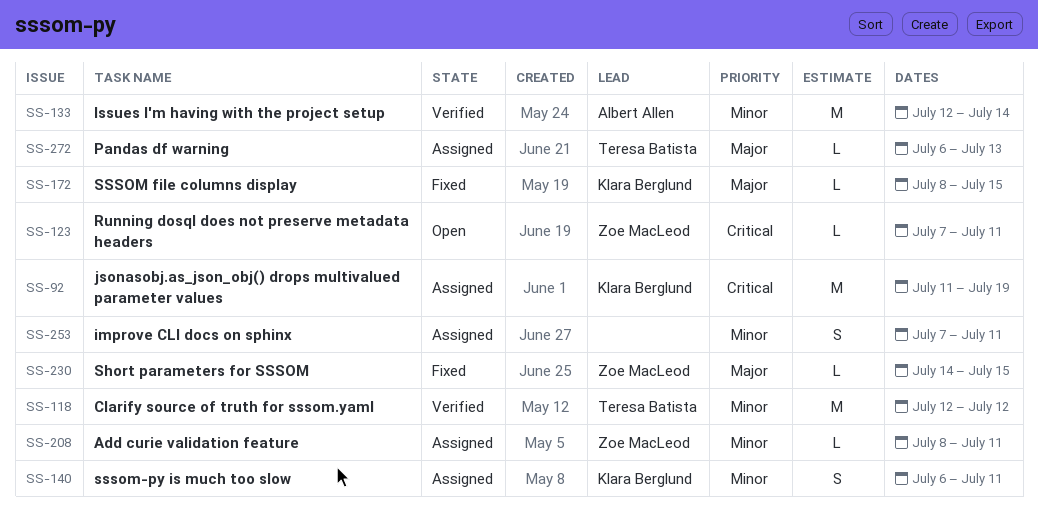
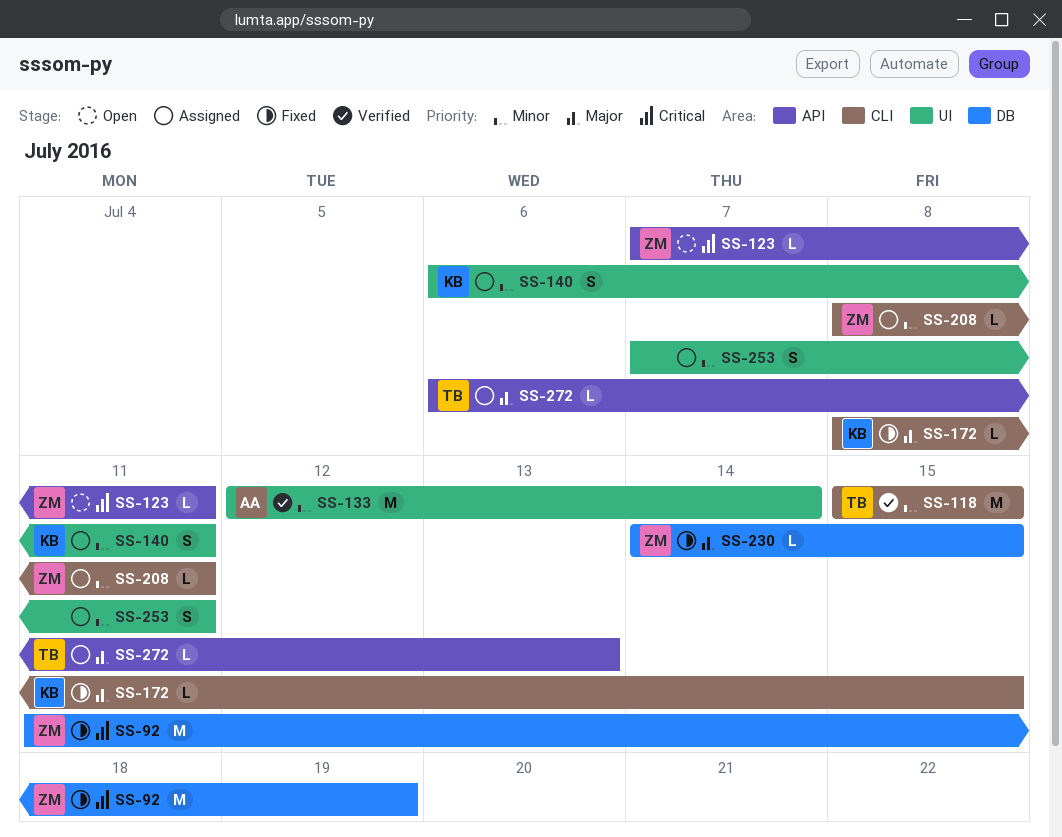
SS-92, status: Assigned -> Fixed
SS-92, owner: Klara Berglund -> Zoe MacLeod
SS-118, start: Jul 12 -> Jul 15
SS-118, due: Jul 12 -> Jul 15

